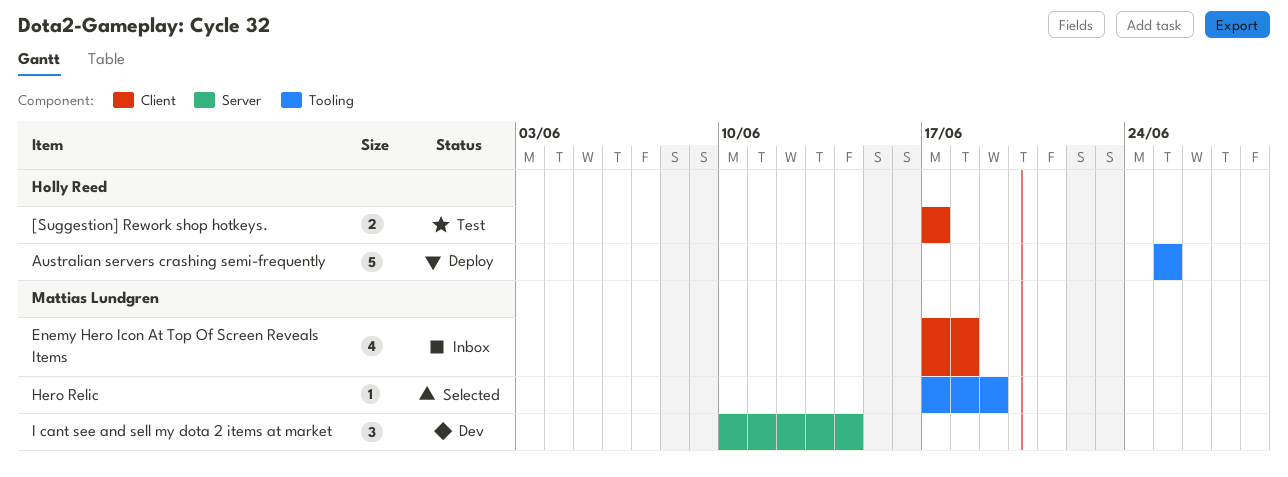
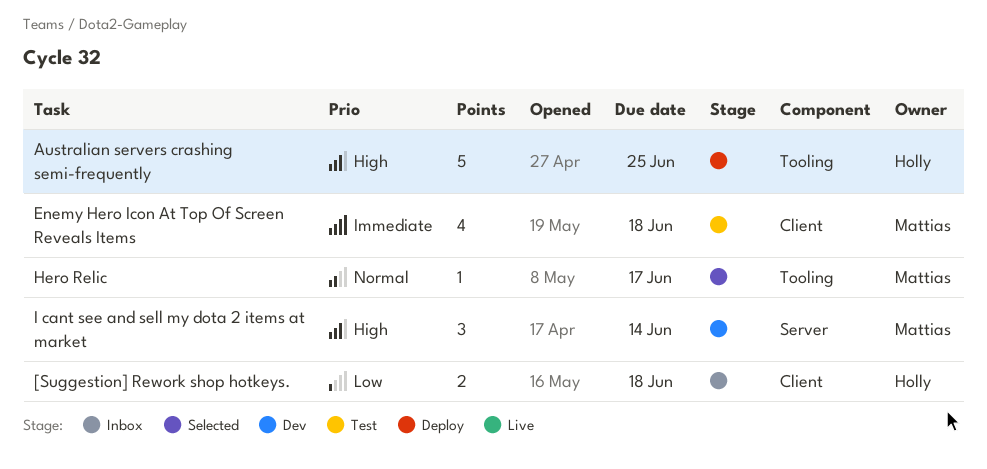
[Suggestion] Rework shop hotkeys., status: Test -> Inbox
[Suggestion] Rework shop hotkeys., due: Jun 17 -> Jun 18
Enemy Hero Icon At Top Of Screen Reveals Items, status: Inbox -> Test
Hero Relic, due: Jun 19 -> Jun 17

